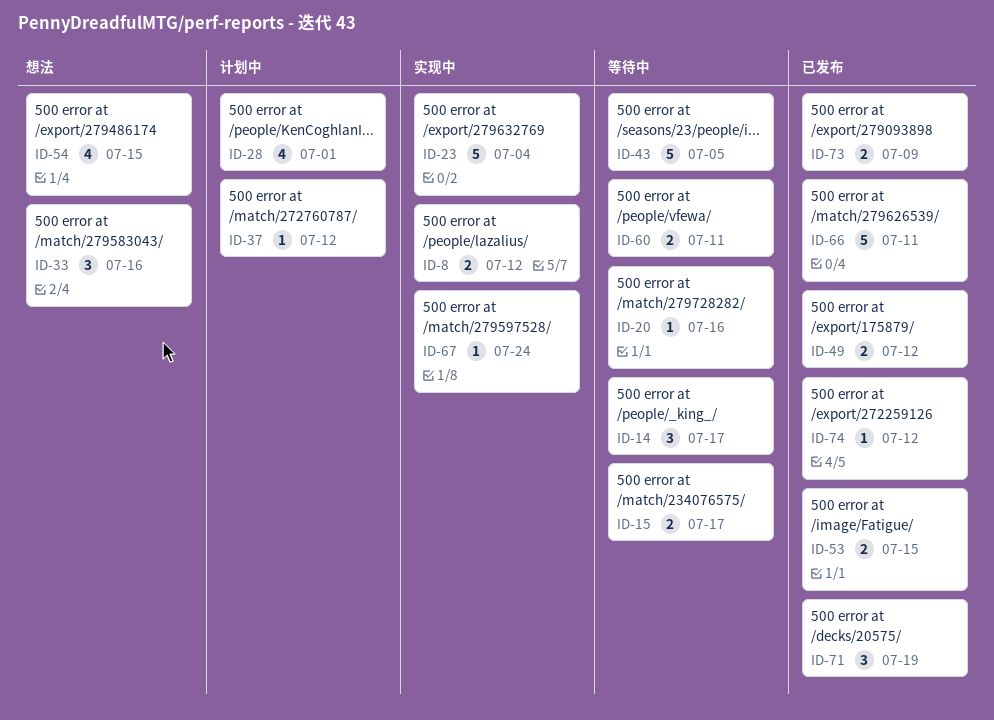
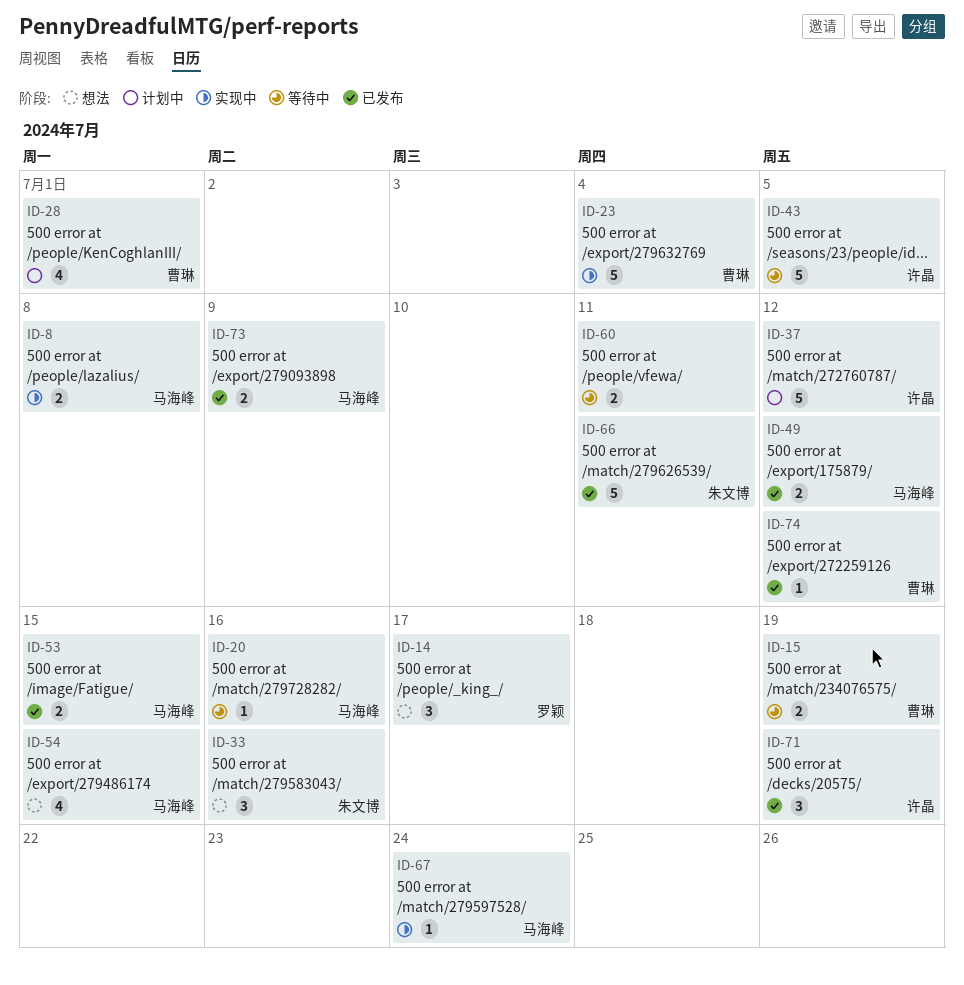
ID-8, due: Jul 12 -> Jul 8
ID-14, status: 等待中 -> 想法
ID-15, due: Jul 17 -> Jul 19
ID-37, estimate: 1 -> 5

